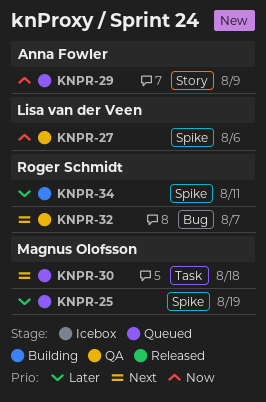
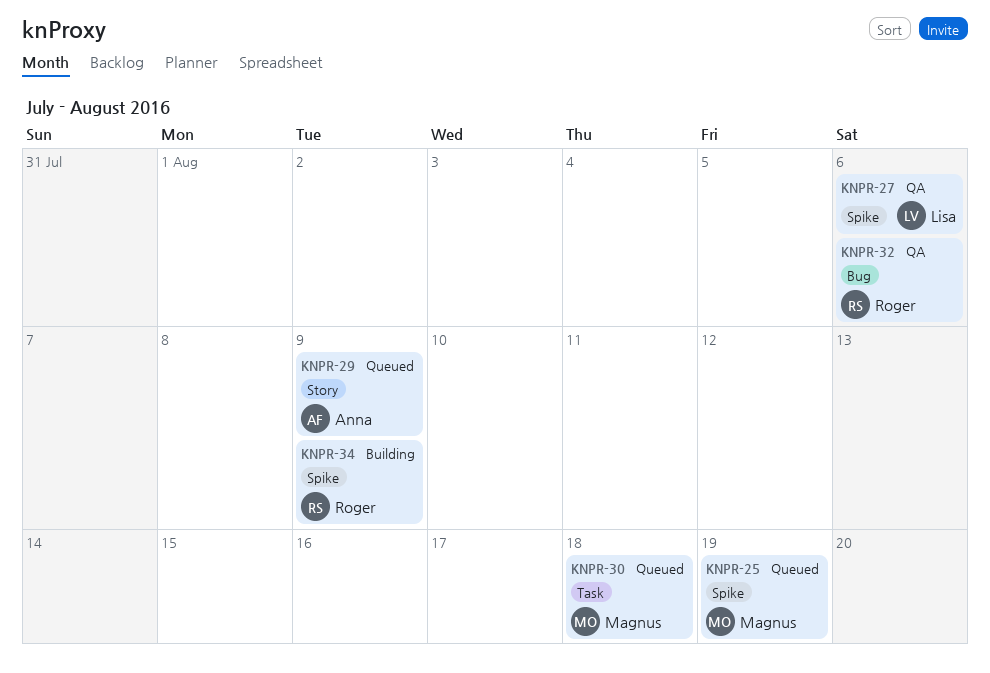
KNPR-32, due: Aug 7 -> Aug 6
KNPR-34, due: Aug 11 -> Aug 9

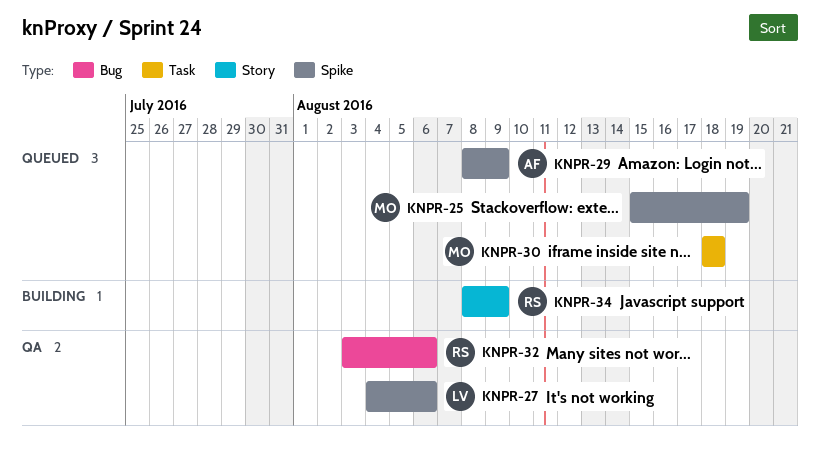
KNPR-29, label: Story -> Spike
KNPR-34, label: Spike -> Story

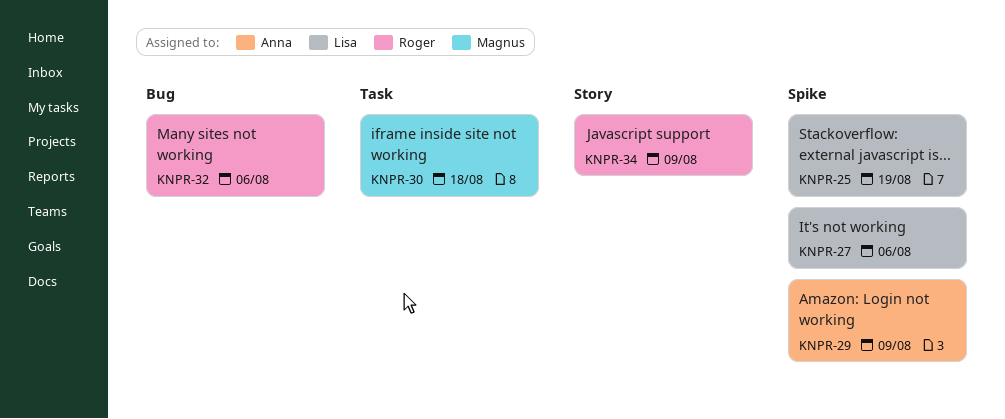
KNPR-25, owner: Magnus -> Lisa

